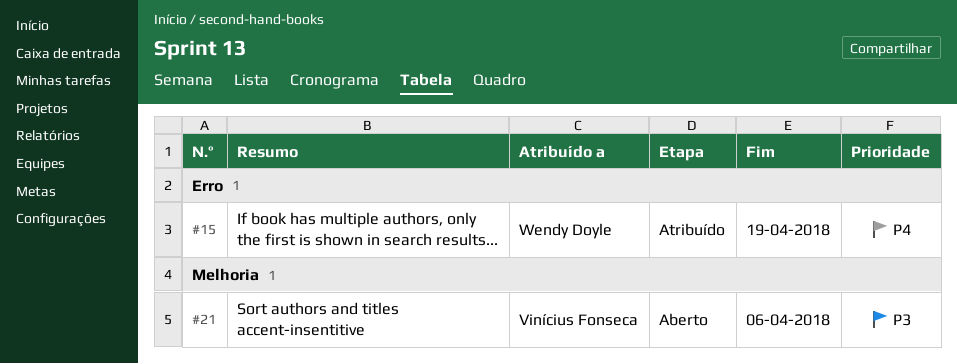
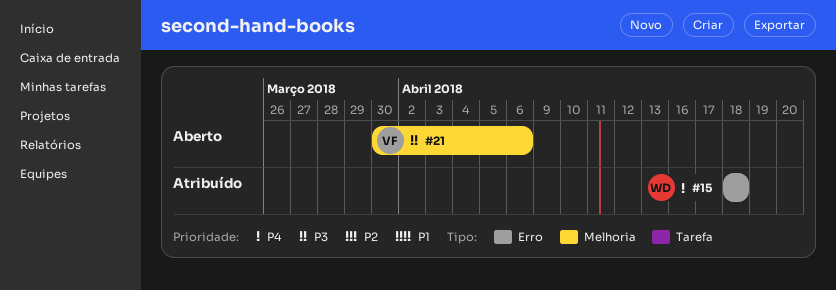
#15, due: Apr 19 -> Apr 18

